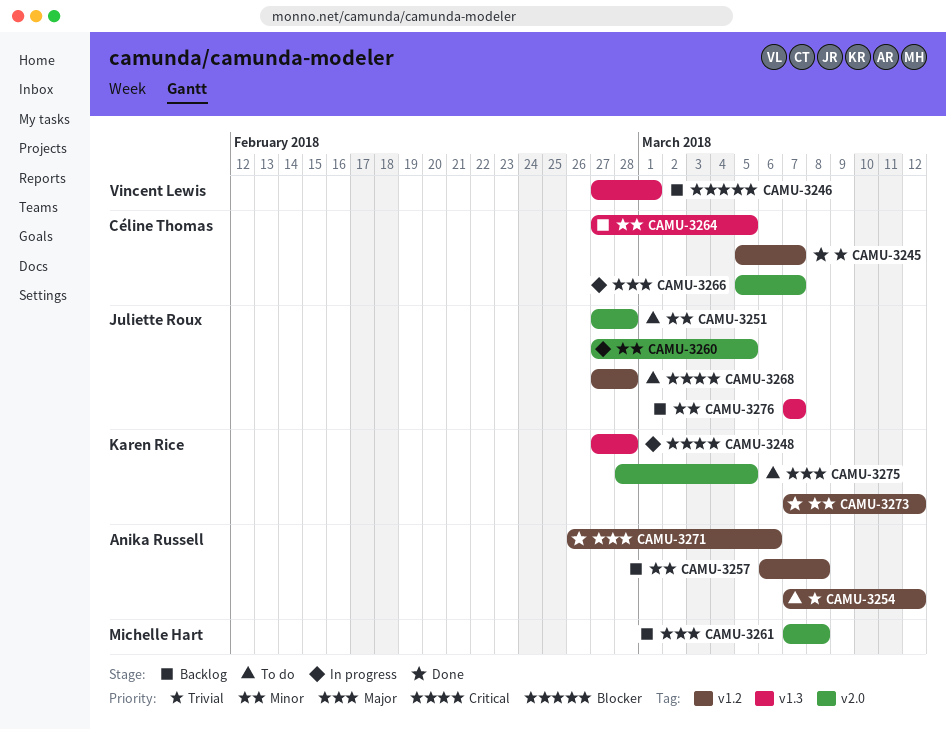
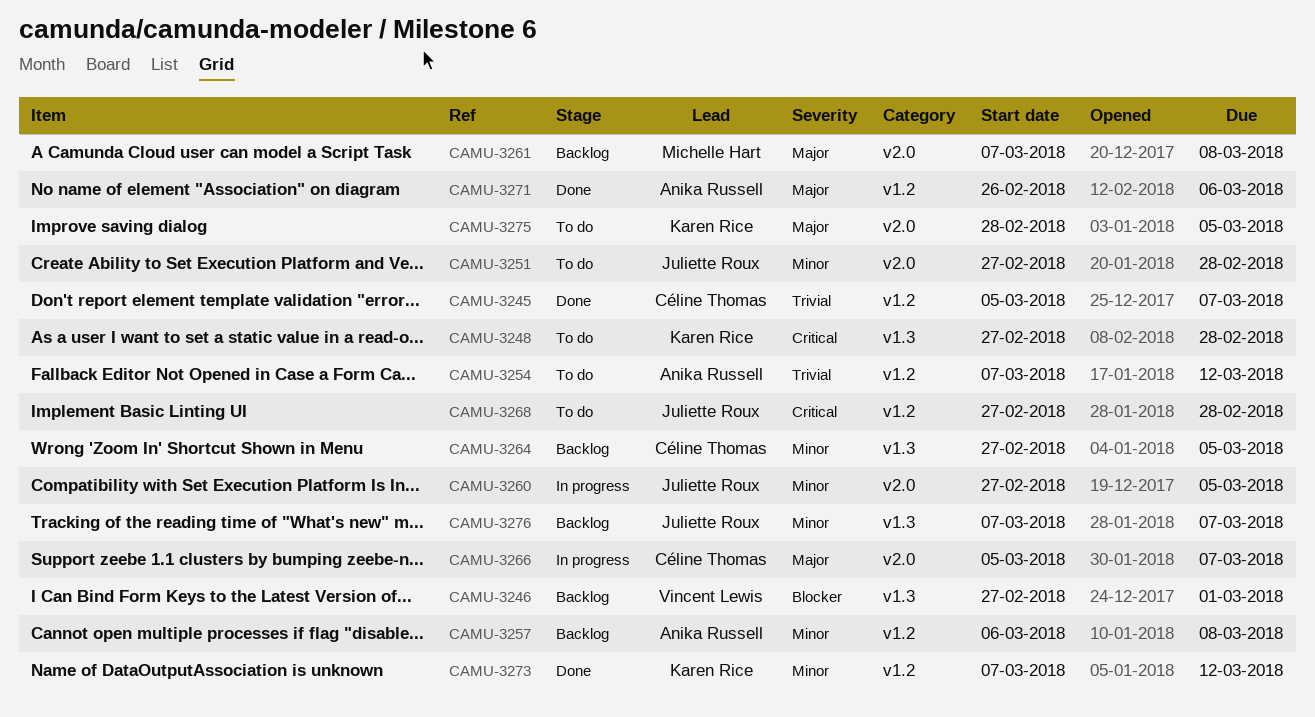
CAMU-3248, status: In progress -> To do

